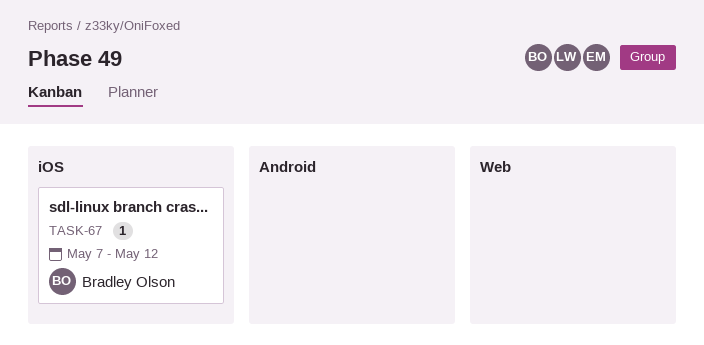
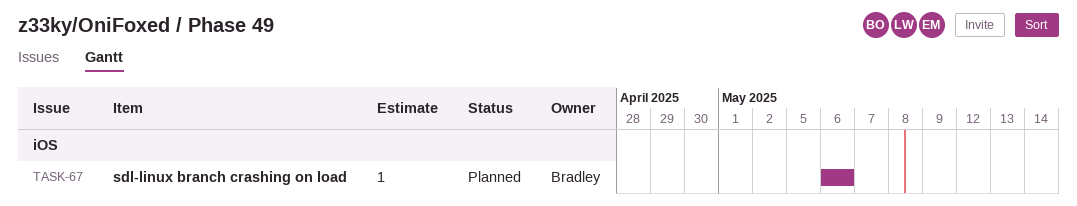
TASK-67, start: May 7 -> May 6
TASK-67, due: May 12 -> May 6

